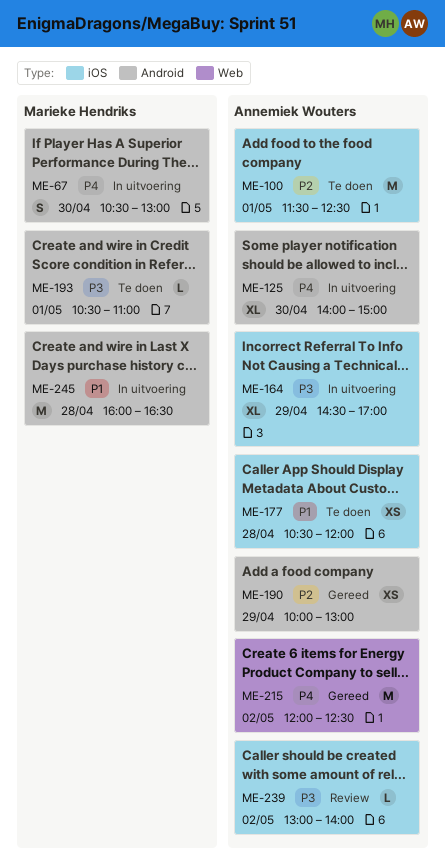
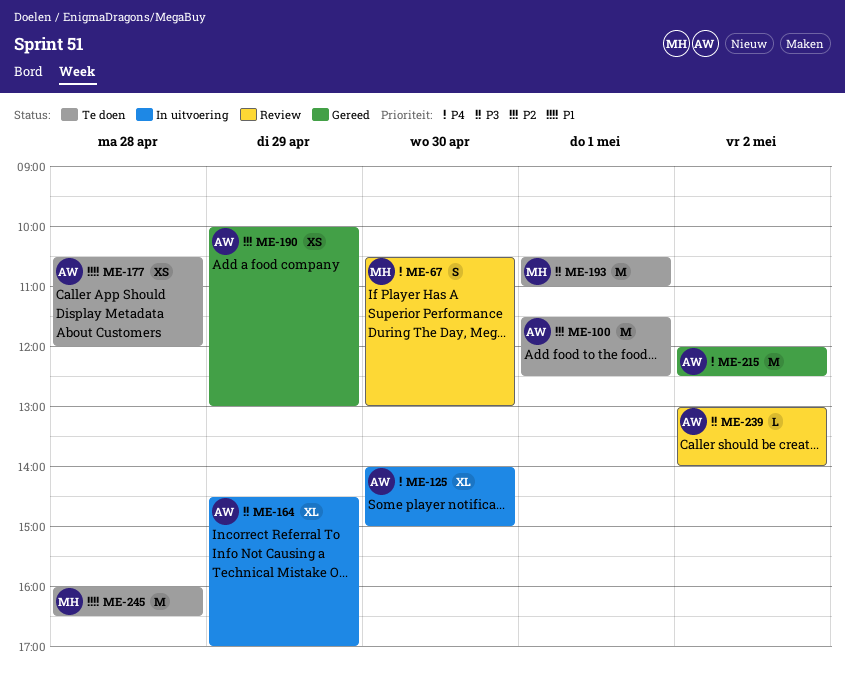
ME-67, status: In uitvoering -> Review
ME-193, estimate: L -> M
ME-245, status: In uitvoering -> Te doen

